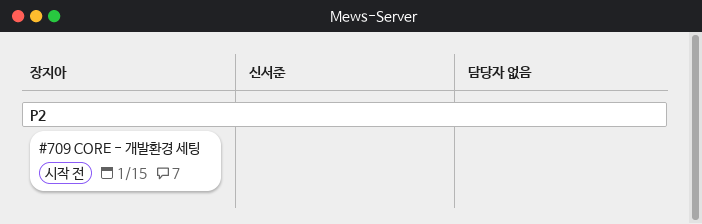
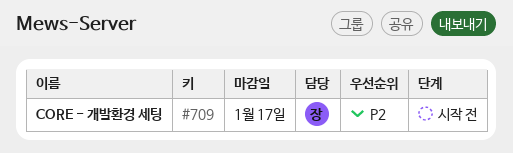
#709, due: Jan 15 -> Jan 17

